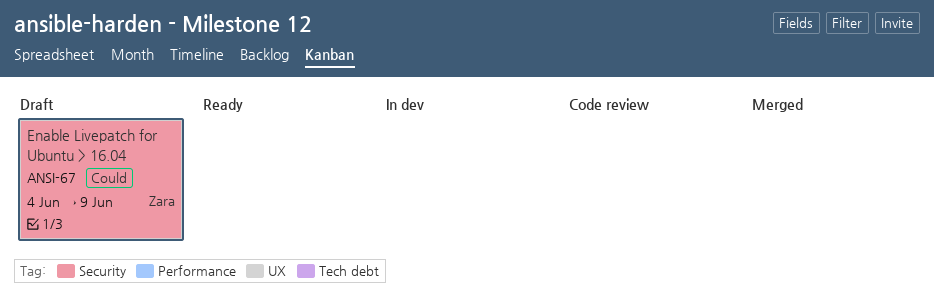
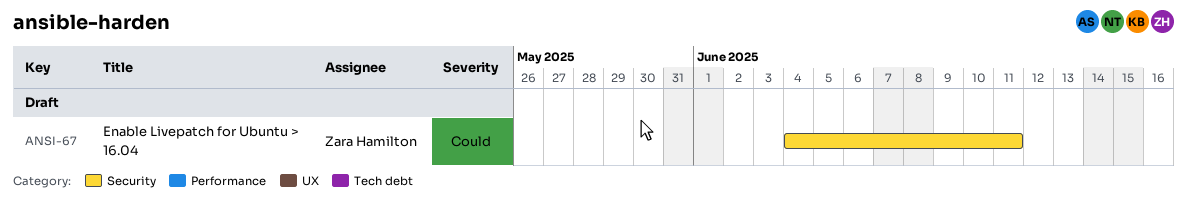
ANSI-67, due: Jun 9 -> Jun 11

